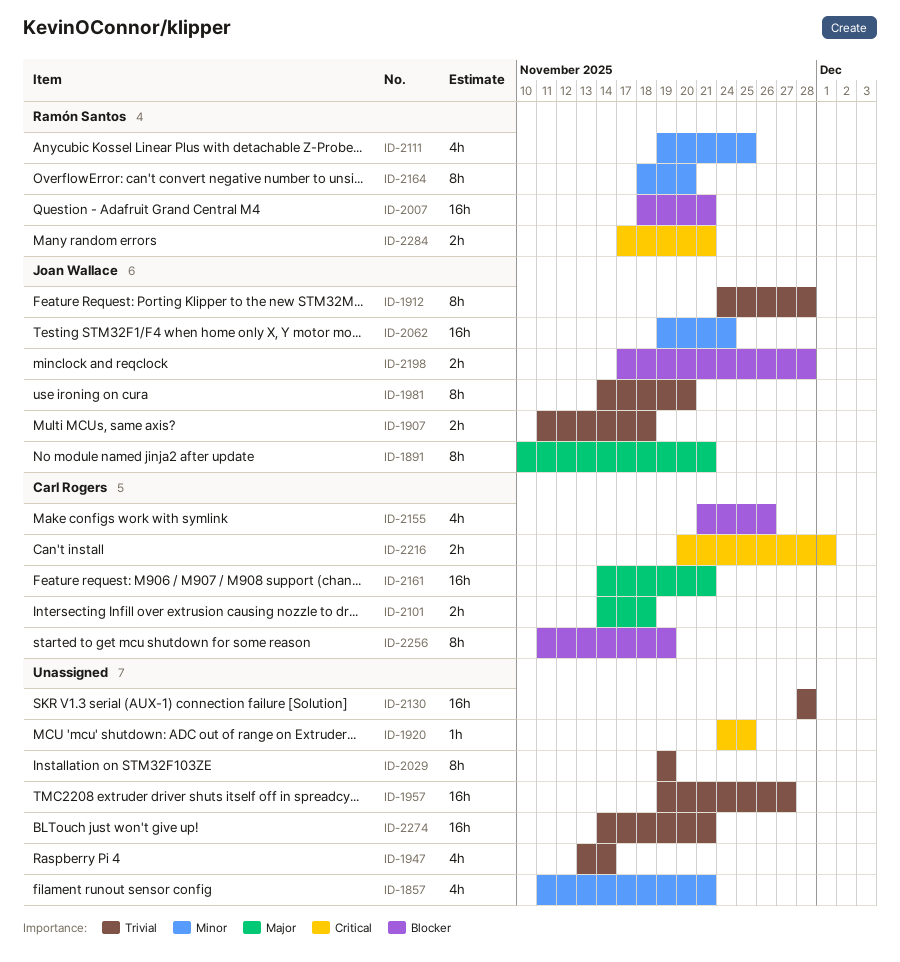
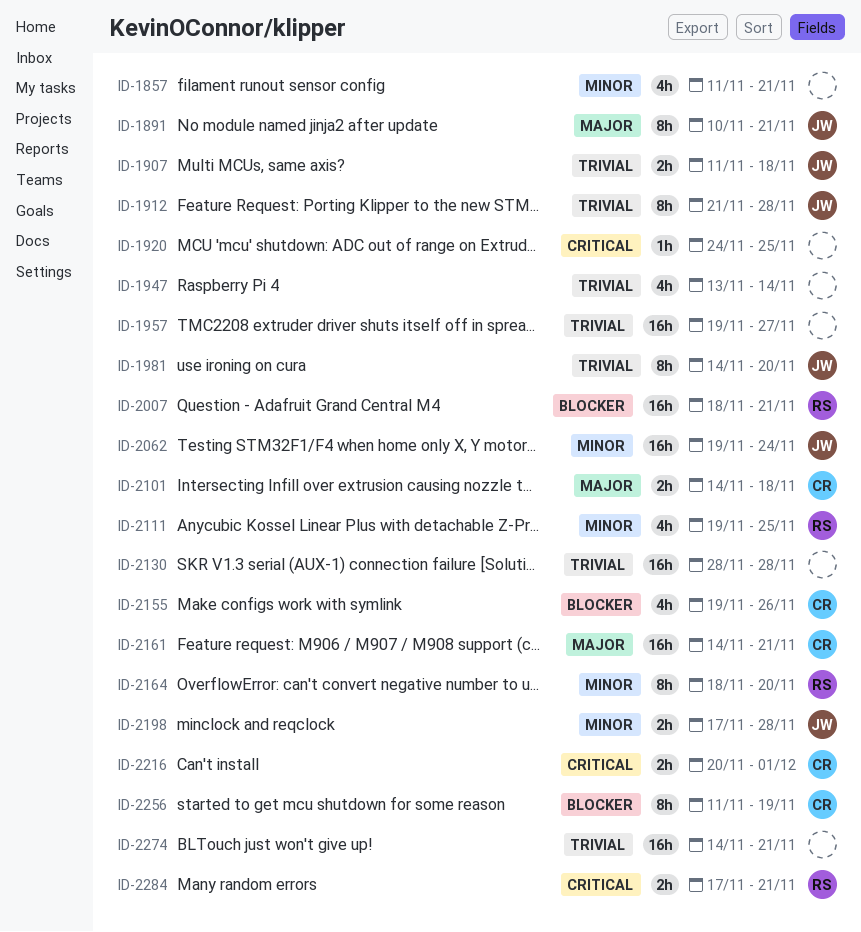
ID-1912, start: Nov 24 -> Nov 21
ID-2029: present -> none
ID-2155, start: Nov 21 -> Nov 19
ID-2198, priority: Blocker -> Minor

